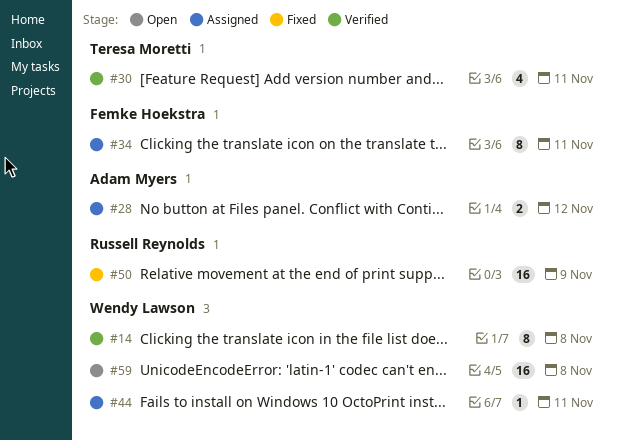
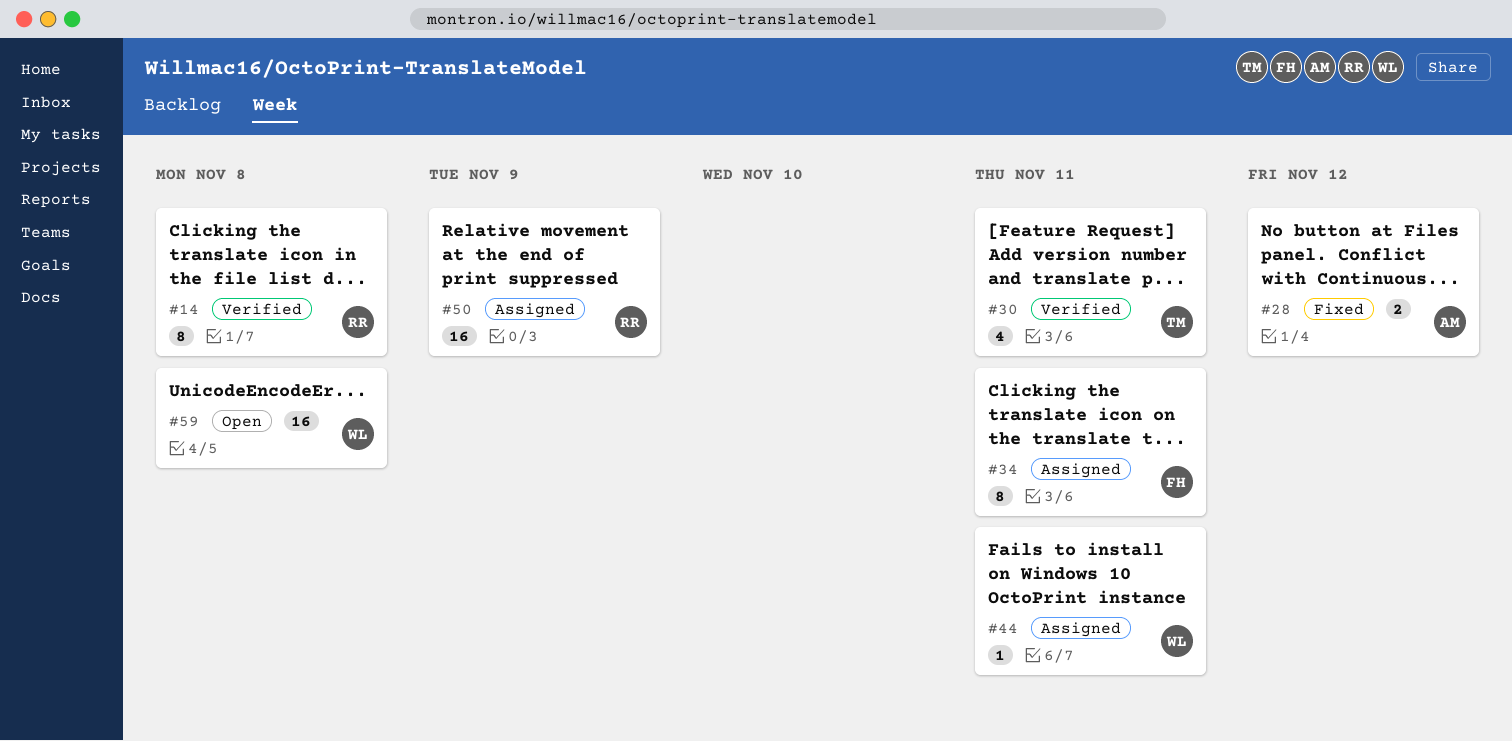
#14, owner: Wendy Lawson -> Russell Reynolds
#28, status: Assigned -> Fixed
#50, status: Fixed -> Assigned

